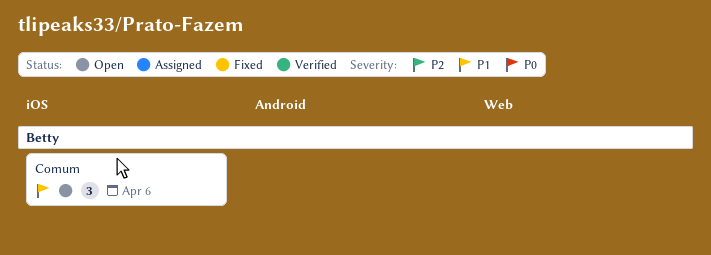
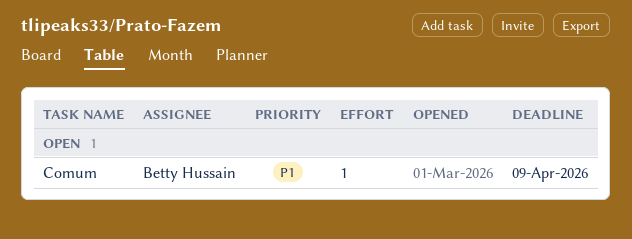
Comum, estimate: 3 -> 1
Comum, due: Apr 6 -> Apr 9

